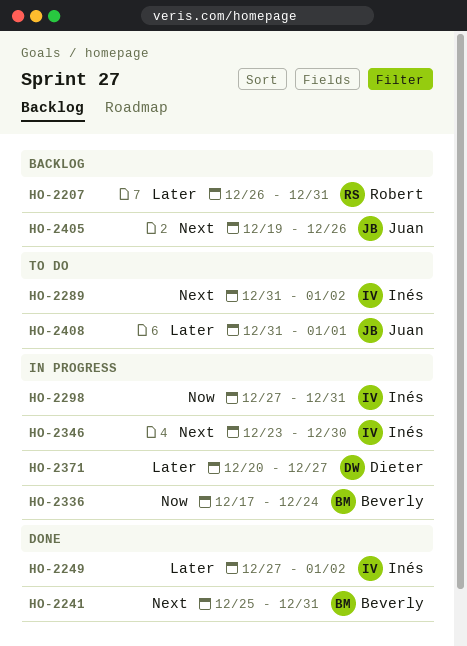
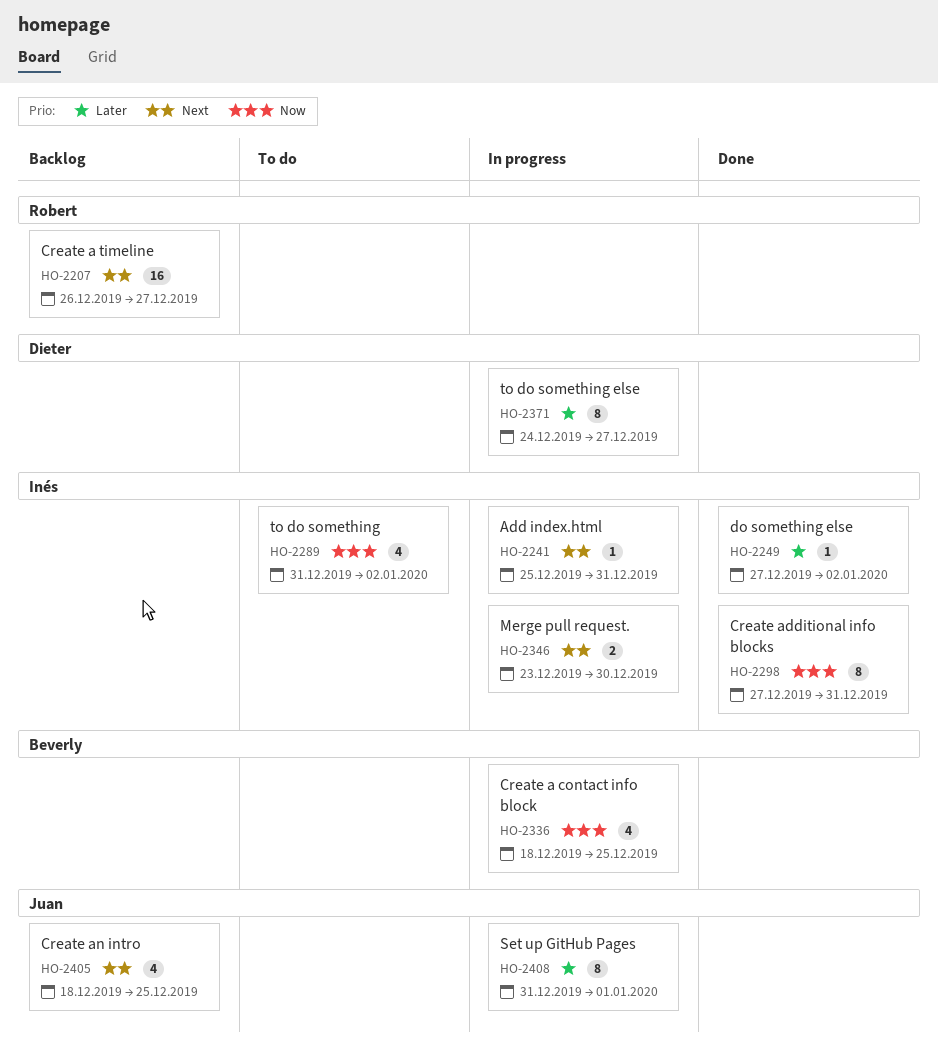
HO-2207, priority: Later -> Next
HO-2207, due: Dec 31 -> Dec 27
HO-2241, status: Done -> In progress
HO-2241, owner: Beverly -> Inés
HO-2289, priority: Next -> Now
HO-2298, status: In progress -> Done
HO-2336, start: Dec 17 -> Dec 18
HO-2336, due: Dec 24 -> Dec 25
HO-2371, start: Dec 20 -> Dec 24
HO-2405, start: Dec 19 -> Dec 18
HO-2405, due: Dec 26 -> Dec 25
HO-2408, status: To do -> In progress

